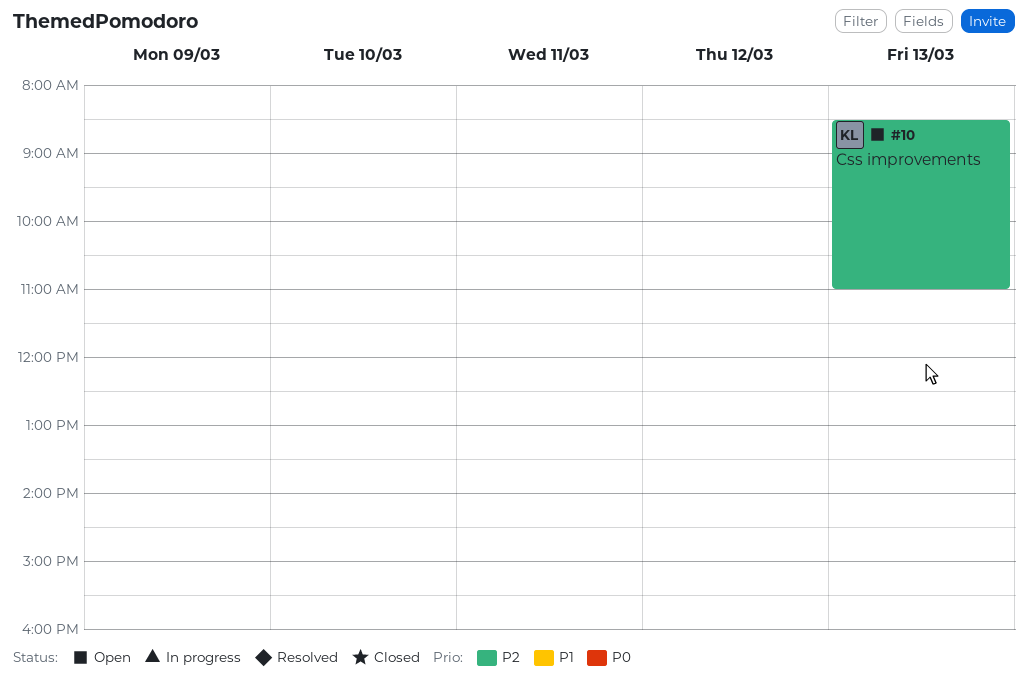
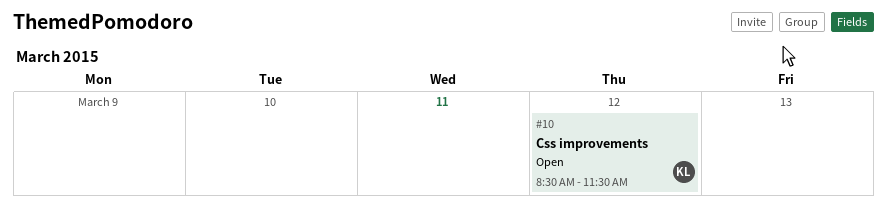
#10, day: Mar 13 -> Mar 12
#10, ends: 11:00 -> 11:30

